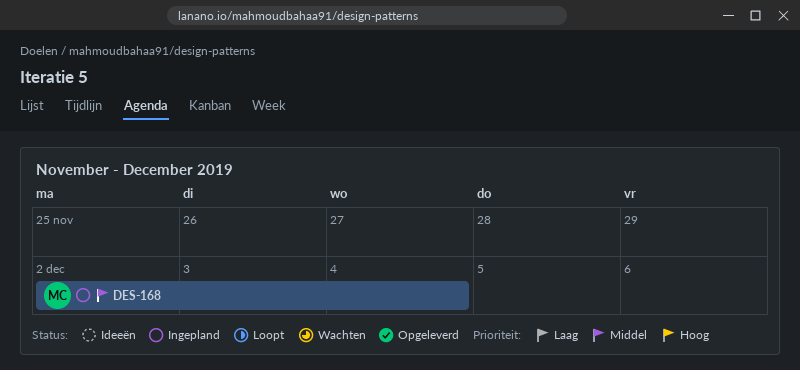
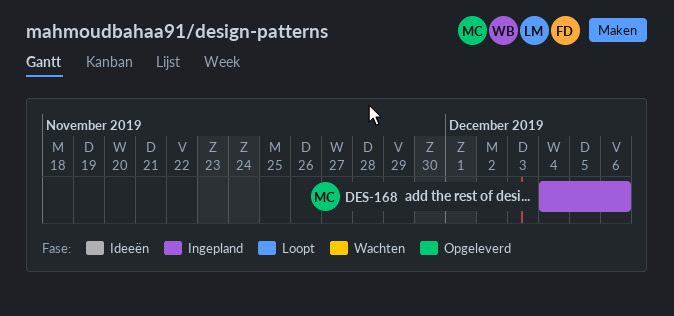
DES-168, start: Dec 2 -> Dec 4
DES-168, due: Dec 4 -> Dec 6

